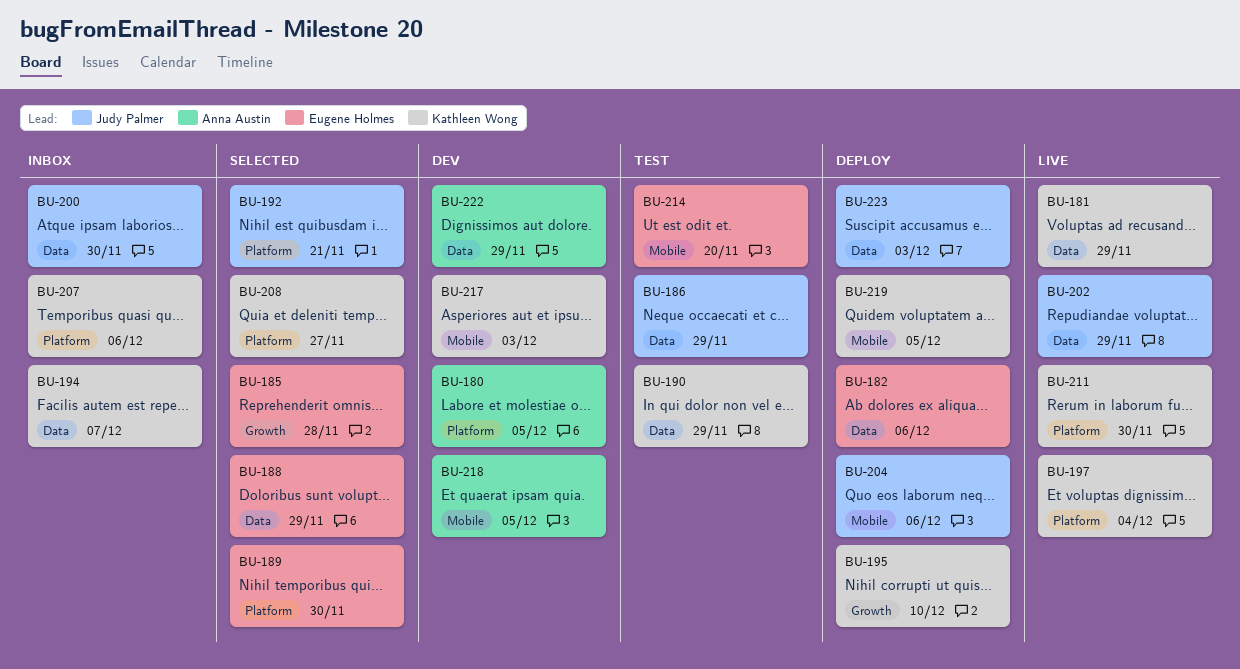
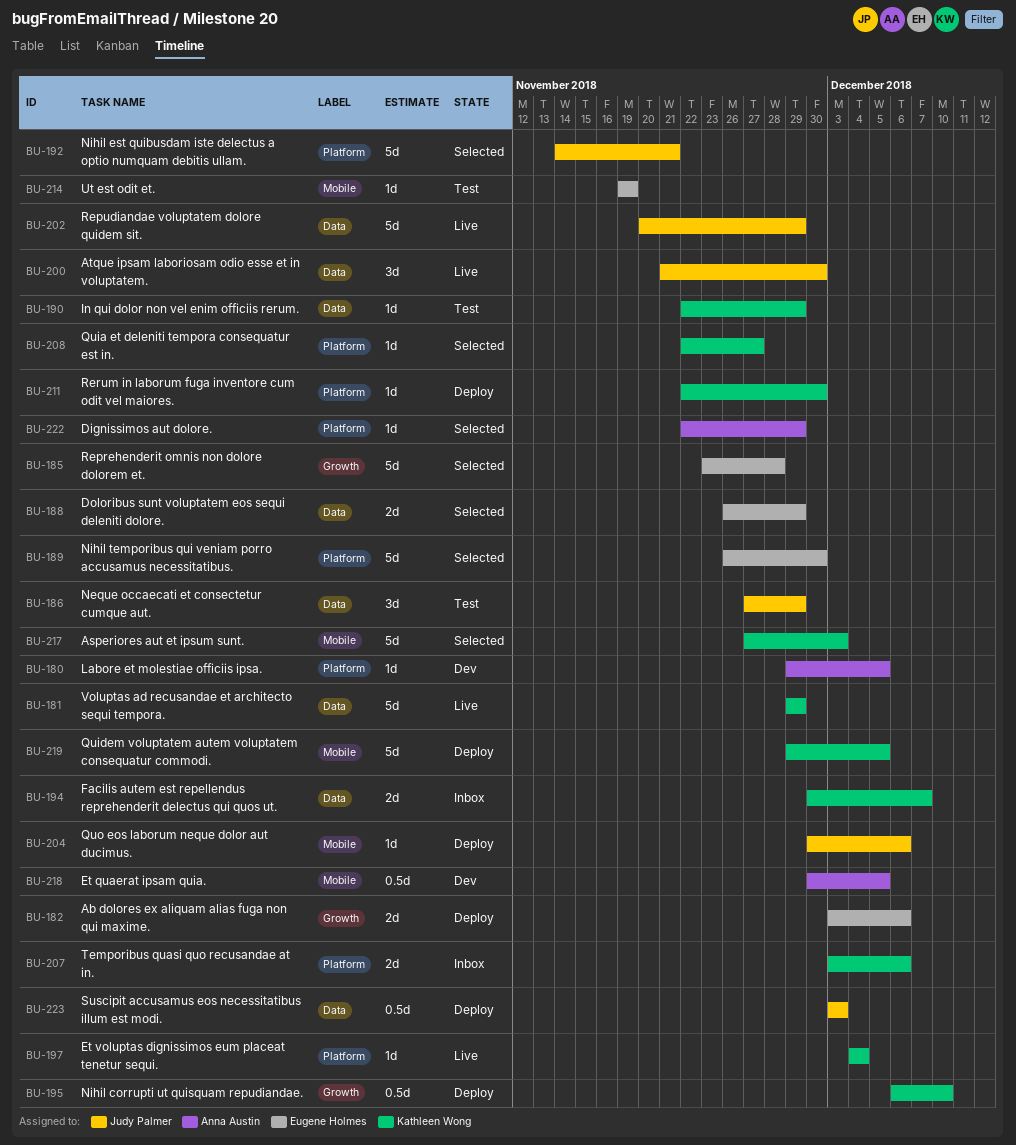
BU-182, label: Data -> Growth
BU-200, status: Inbox -> Live
BU-211, status: Live -> Deploy
BU-214, due: Nov 20 -> Nov 19
BU-217, status: Dev -> Selected
BU-222, status: Dev -> Selected
BU-222, label: Data -> Platform

